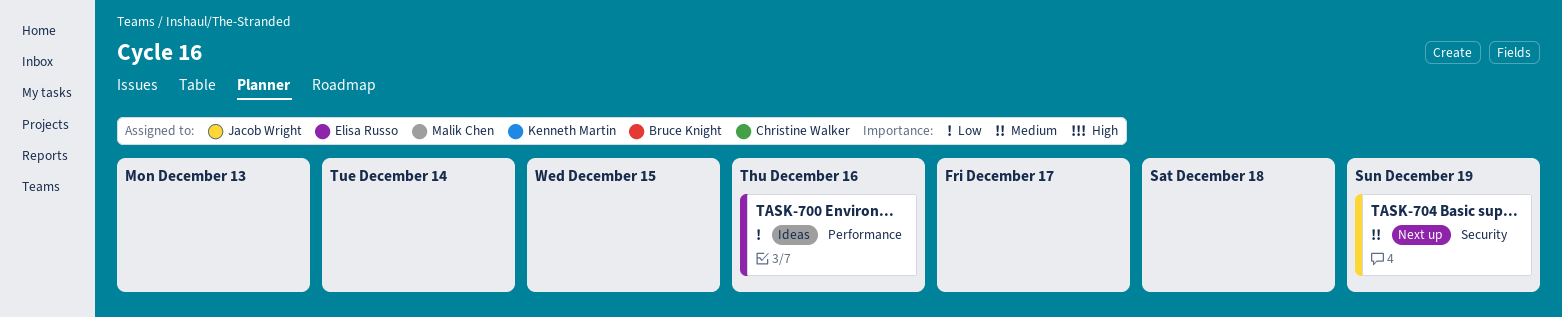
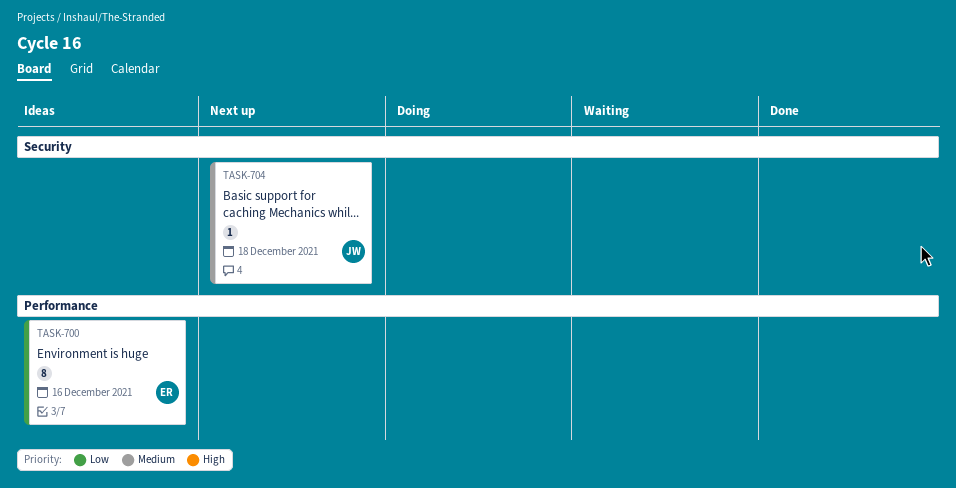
TASK-704, due: Dec 19 -> Dec 18

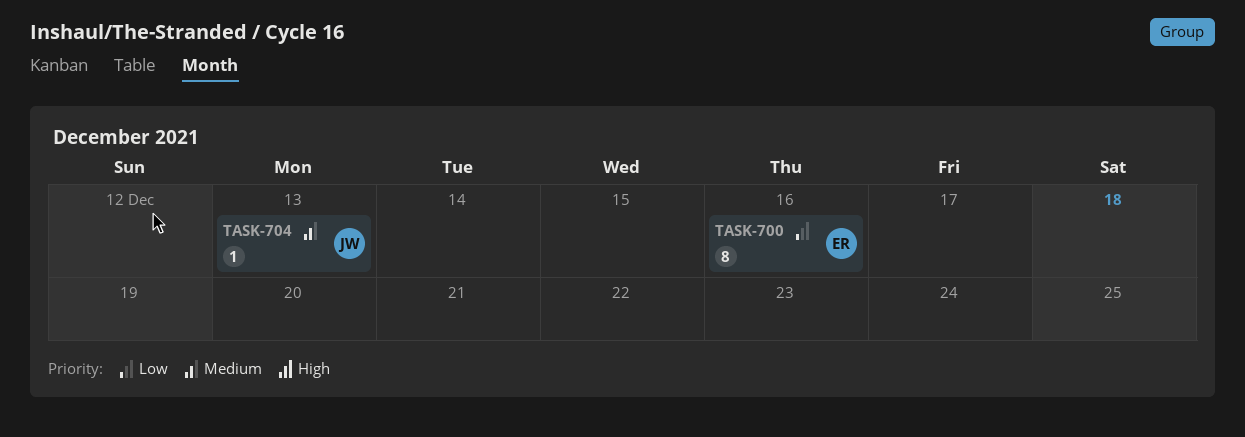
TASK-704, due: Dec 18 -> Dec 13

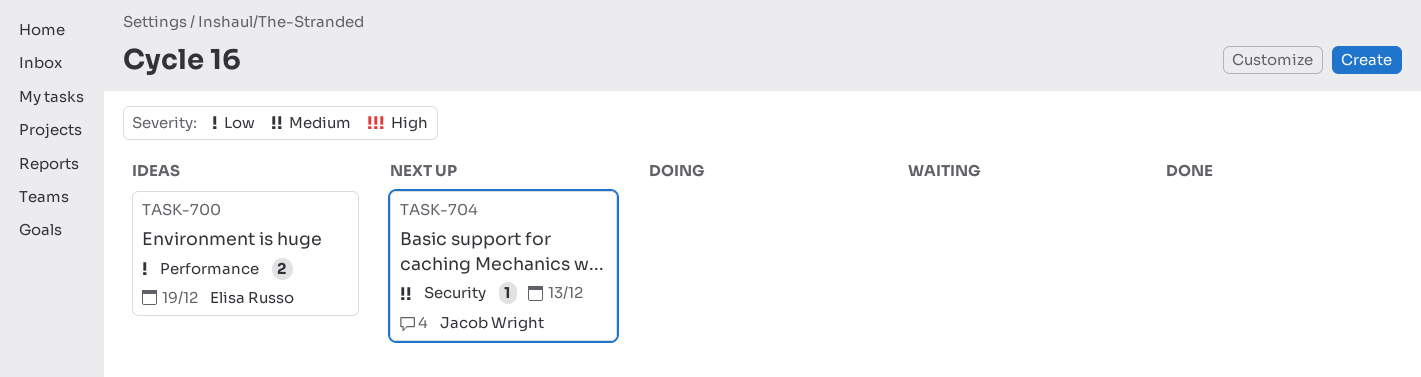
TASK-700, estimate: 8 -> 2
TASK-700, due: Dec 16 -> Dec 19

